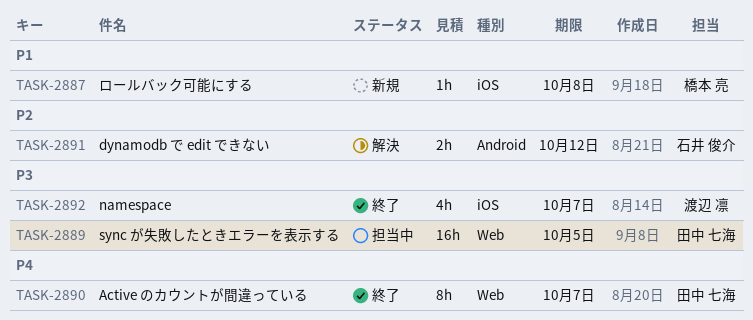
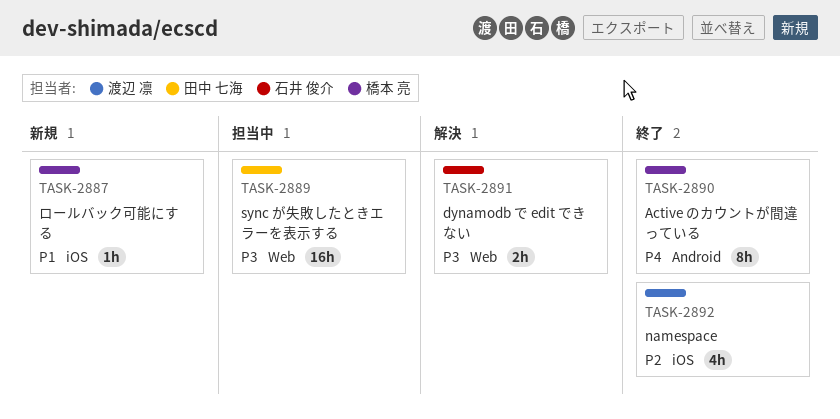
TASK-2890, owner: 田中 七海 -> 橋本 亮
TASK-2890, label: Web -> Android
TASK-2891, priority: P2 -> P3
TASK-2891, label: Android -> Web
TASK-2892, priority: P3 -> P2

